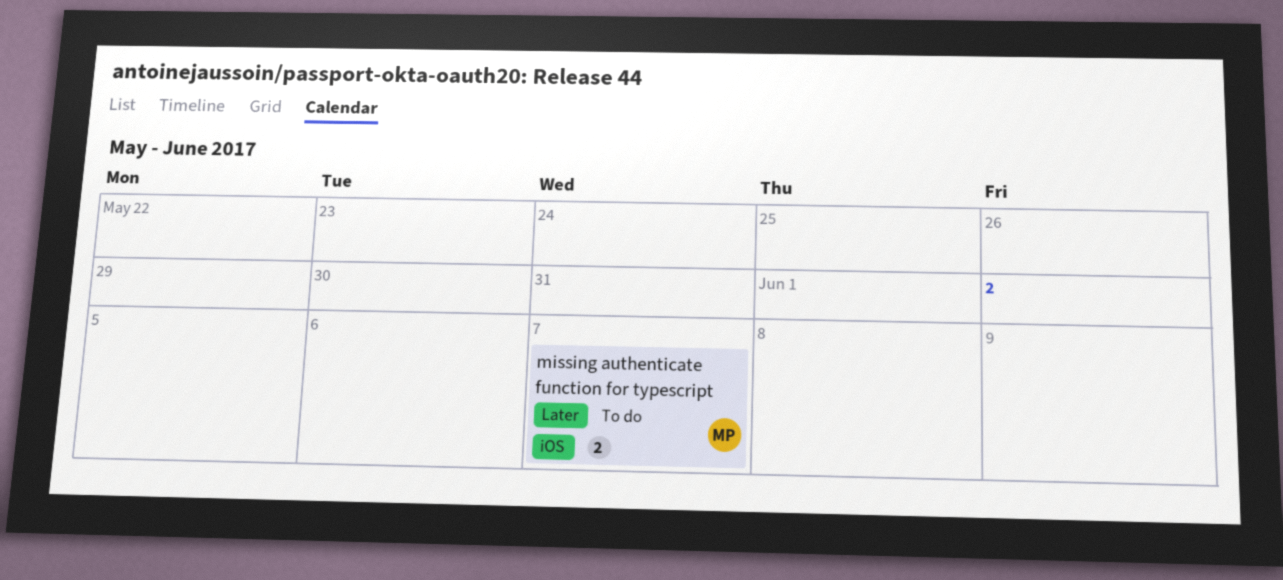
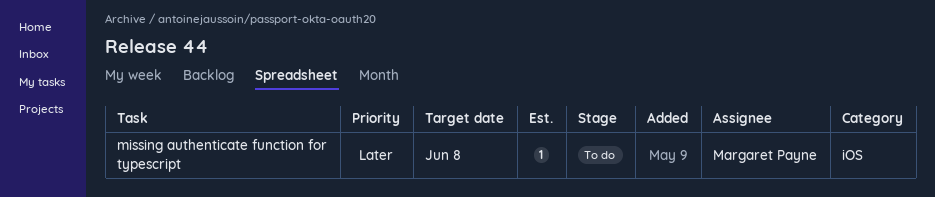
missing authenticate function for typescript, estimate: 2 -> 1
missing authenticate function for typescript, due: Jun 7 -> Jun 8

